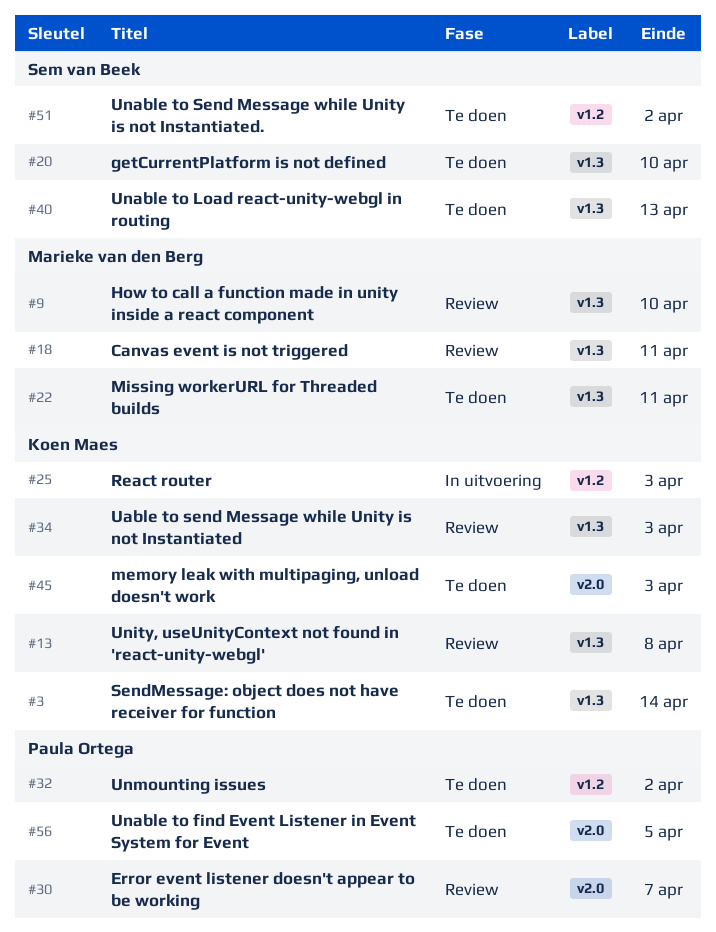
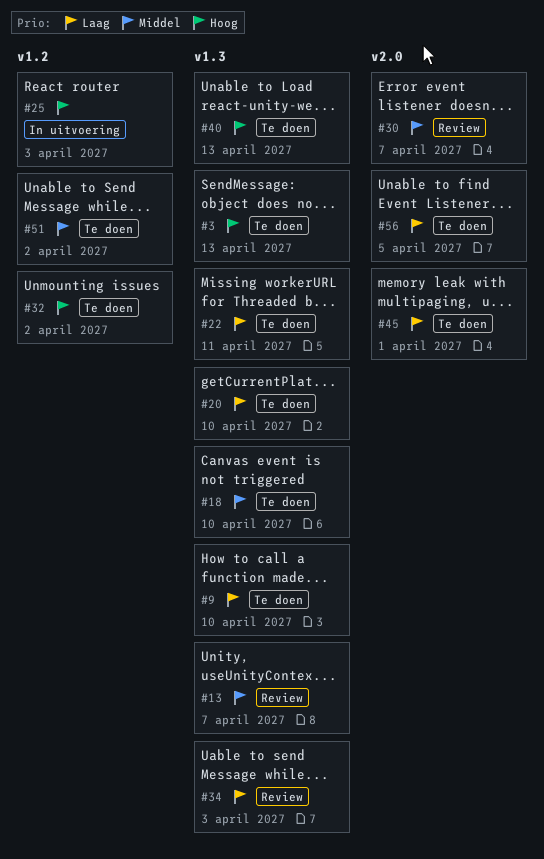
#3, due: Apr 14 -> Apr 13
#9, status: Review -> Te doen
#13, due: Apr 8 -> Apr 7
#18, status: Review -> Te doen
#18, due: Apr 11 -> Apr 10
#45, due: Apr 3 -> Apr 1

